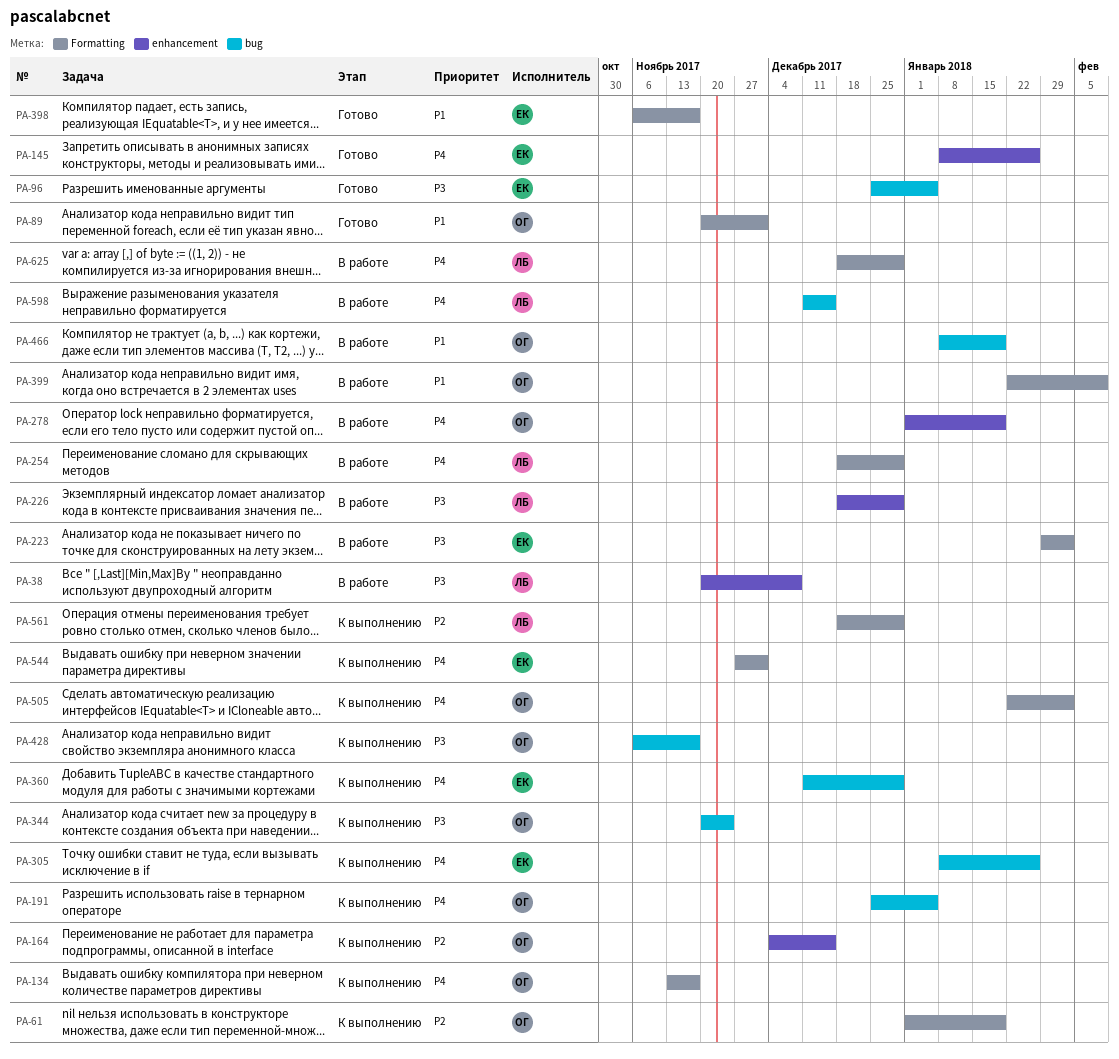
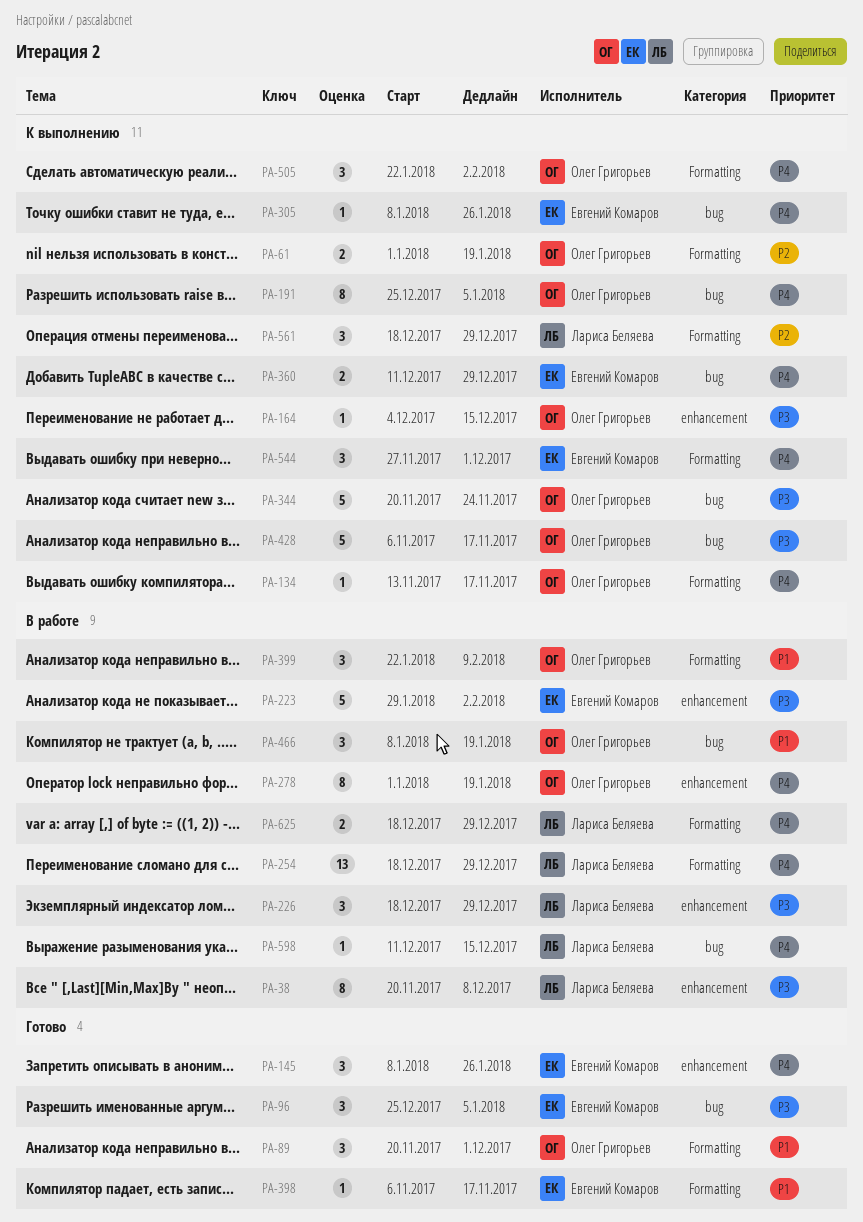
PA-164, priority: P2 -> P3
PA-223, label: Formatting -> enhancement

